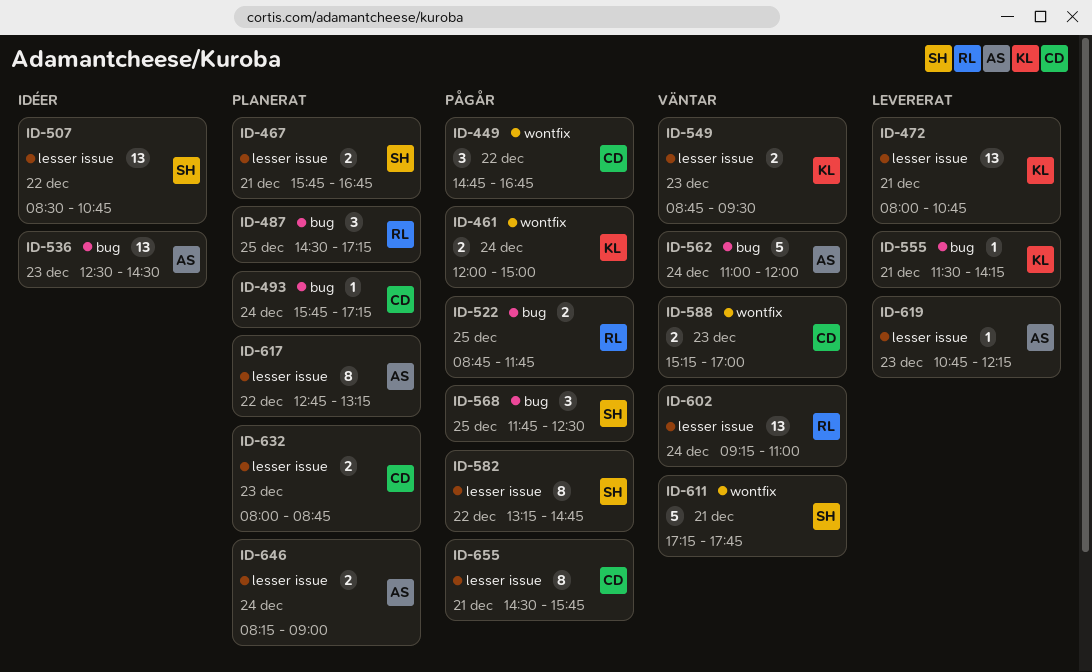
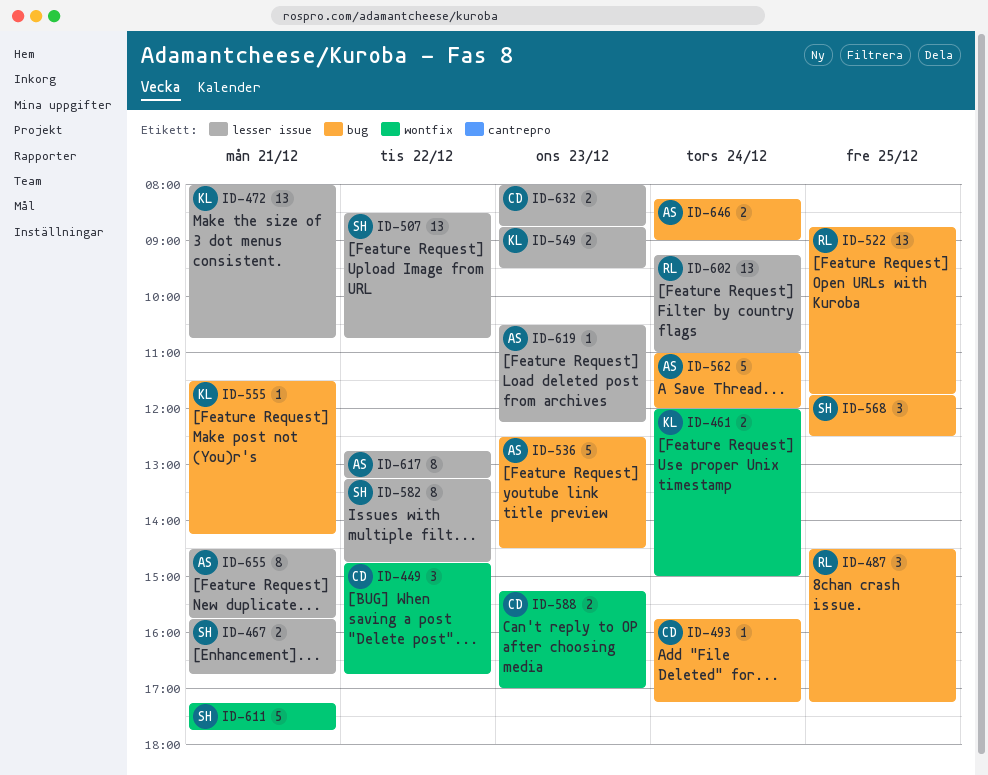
ID-522, estimate: 2 -> 13
ID-536, estimate: 13 -> 5
ID-619, begins: 10:45 -> 10:30
ID-646, label: lesser issue -> bug
ID-655, owner: CD -> AS

